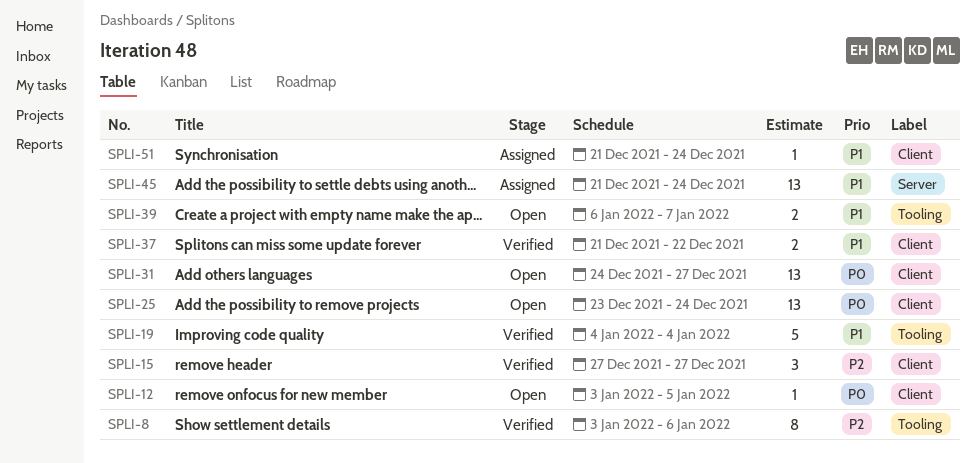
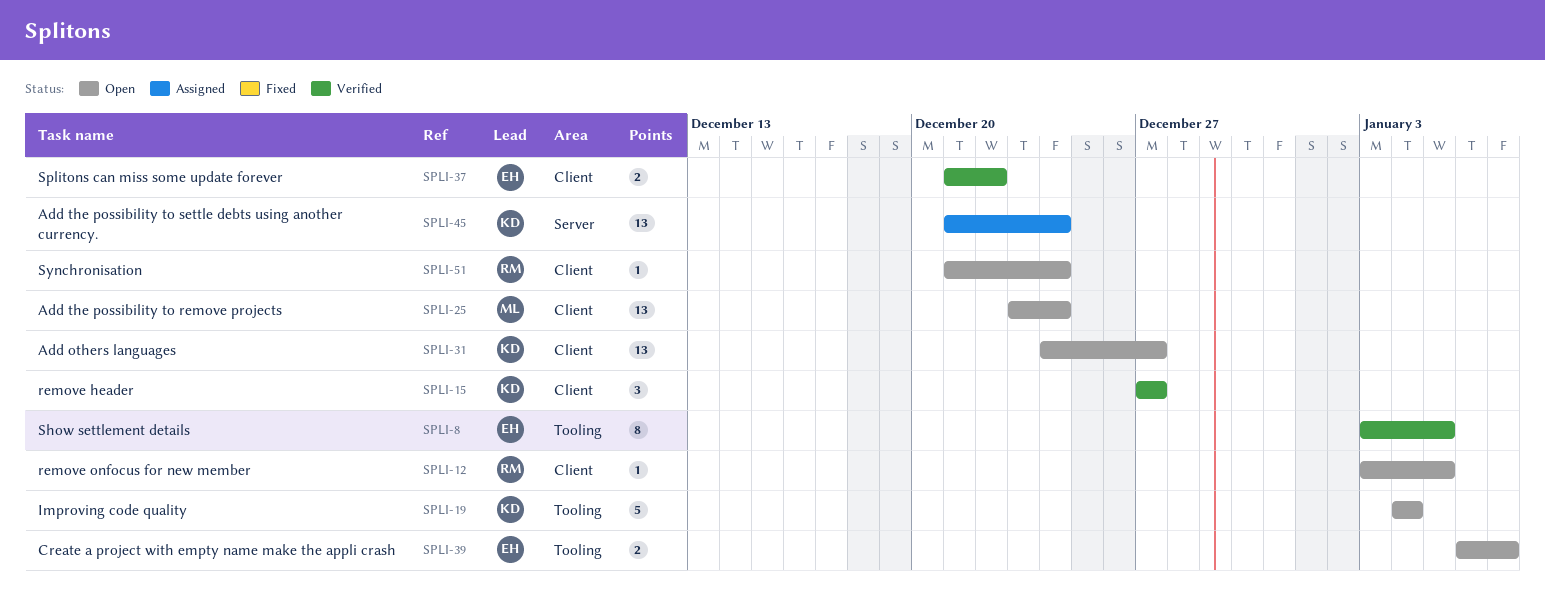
SPLI-8, due: Jan 6 -> Jan 5
SPLI-19, status: Verified -> Open
SPLI-51, status: Assigned -> Open

